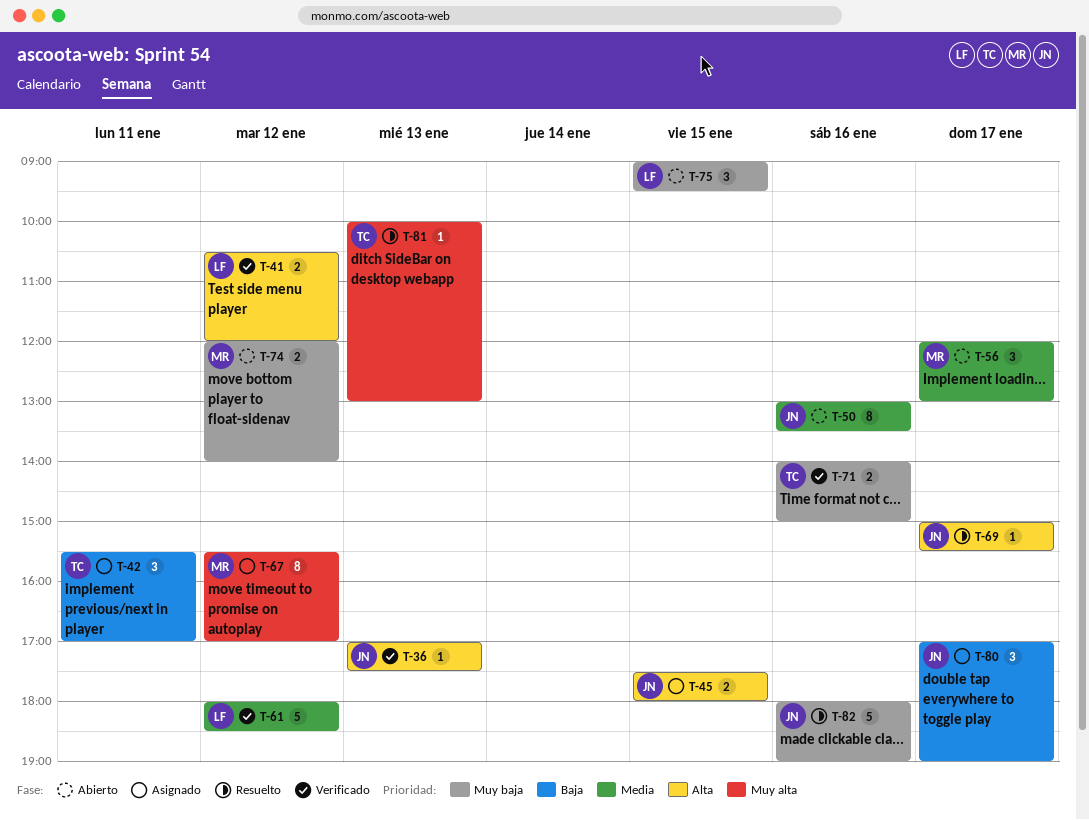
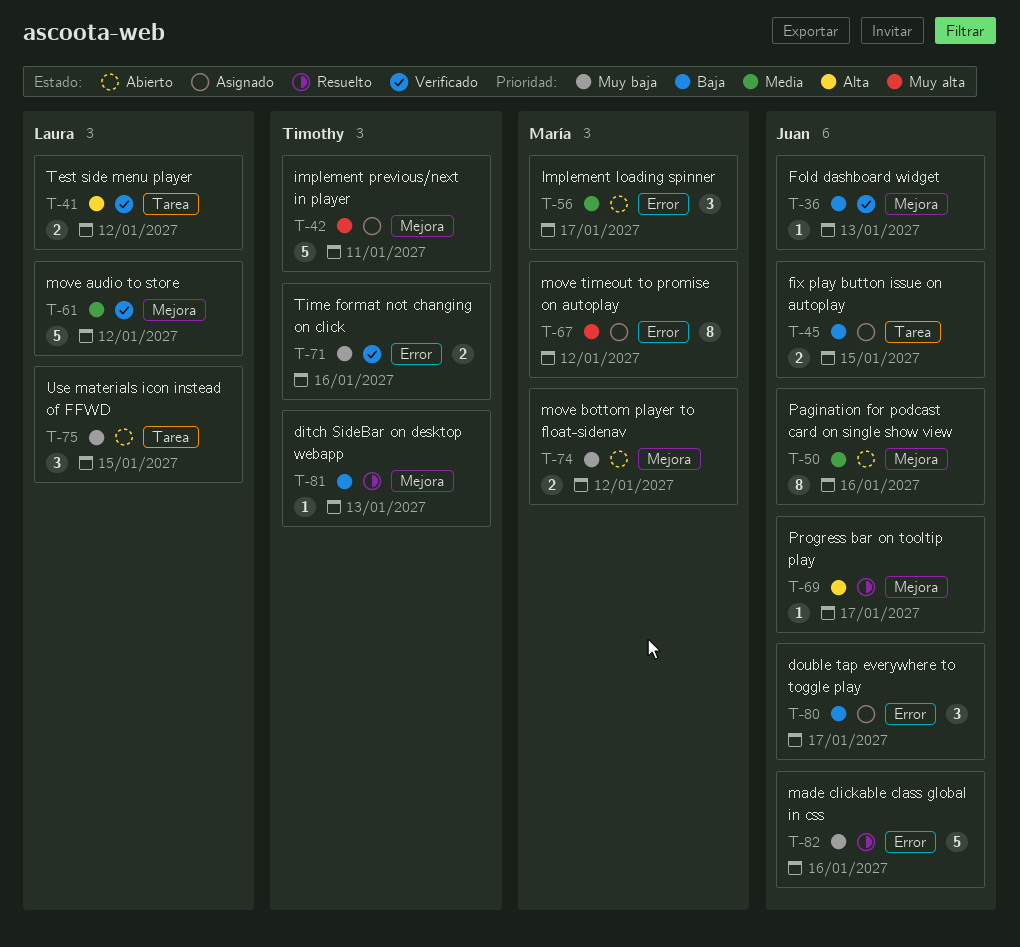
T-36, priority: Alta -> Baja
T-42, priority: Baja -> Muy alta
T-42, estimate: 3 -> 5
T-45, priority: Alta -> Baja
T-81, priority: Muy alta -> Baja

